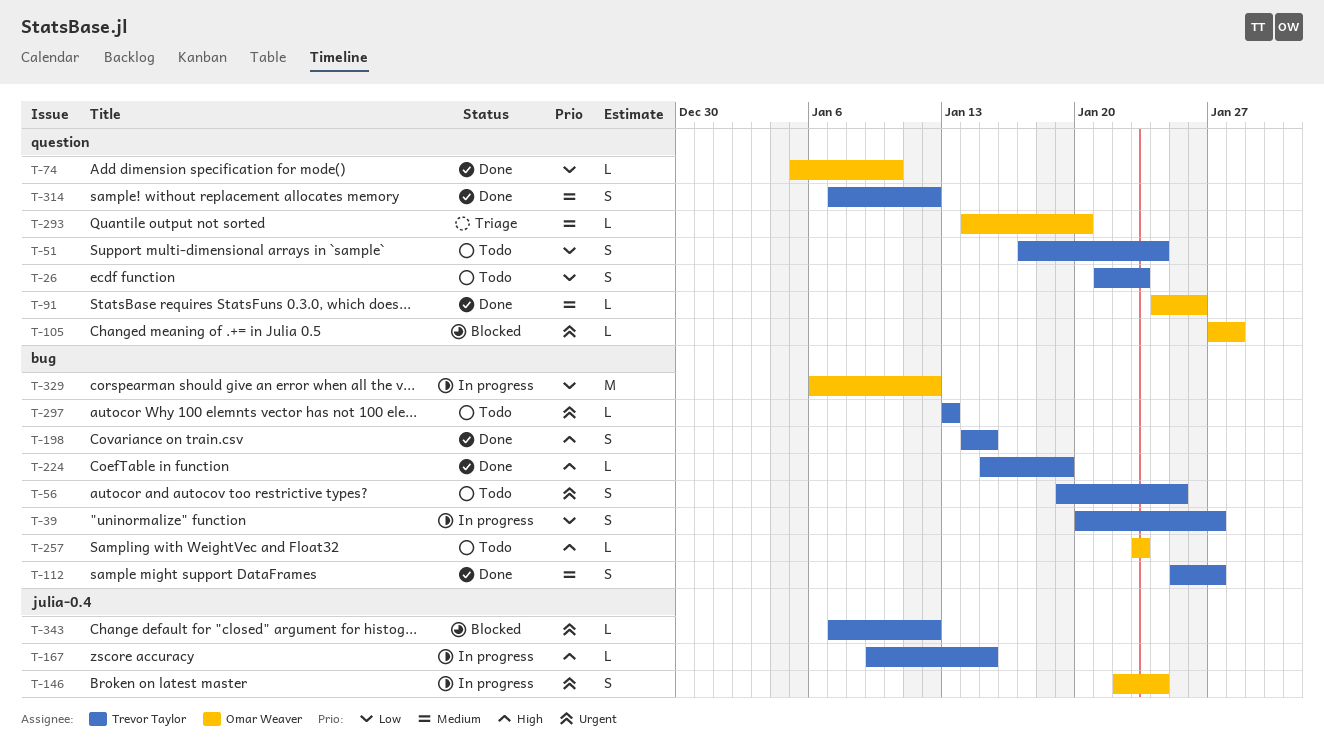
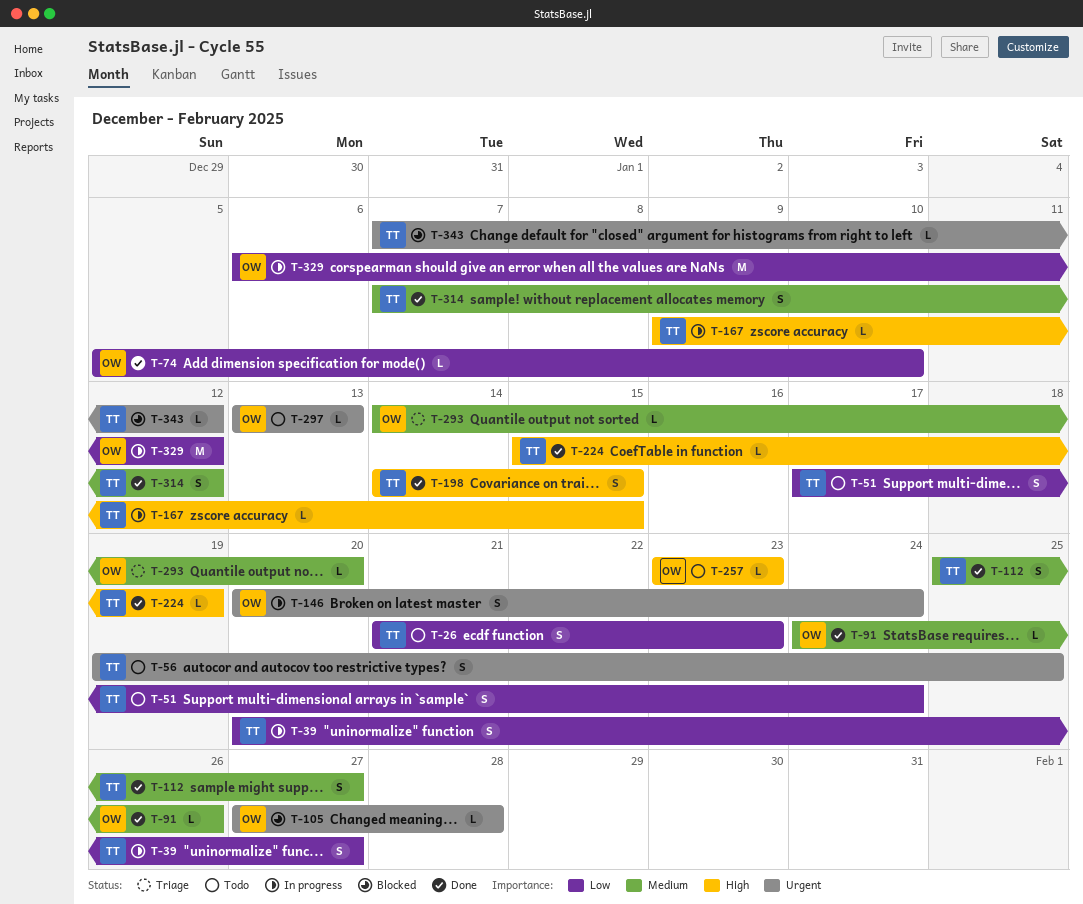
T-146, start: Jan 22 -> Jan 20
T-297, owner: Trevor Taylor -> Omar Weaver

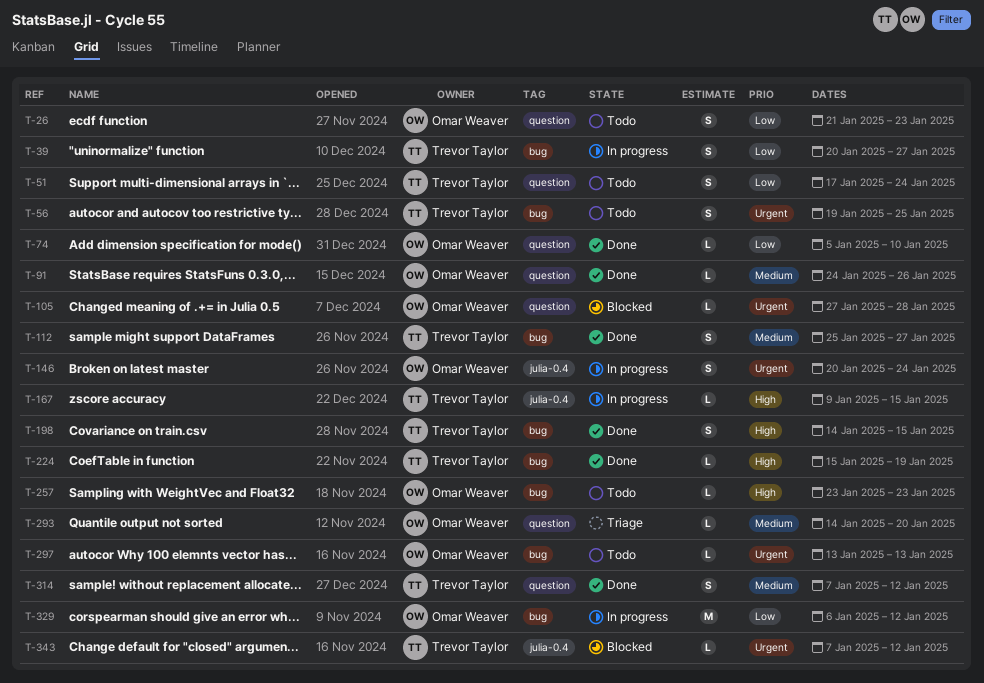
T-26, owner: Trevor Taylor -> Omar Weaver

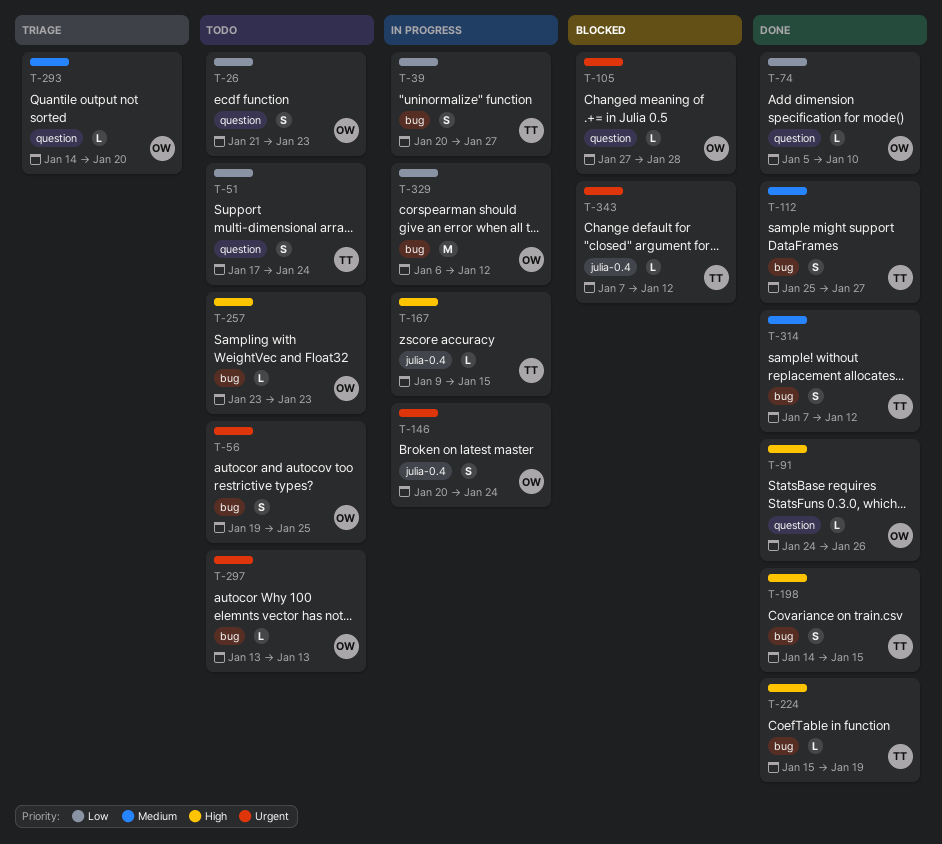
T-56, owner: Trevor Taylor -> Omar Weaver
T-91, priority: Medium -> High
T-314, label: question -> bug

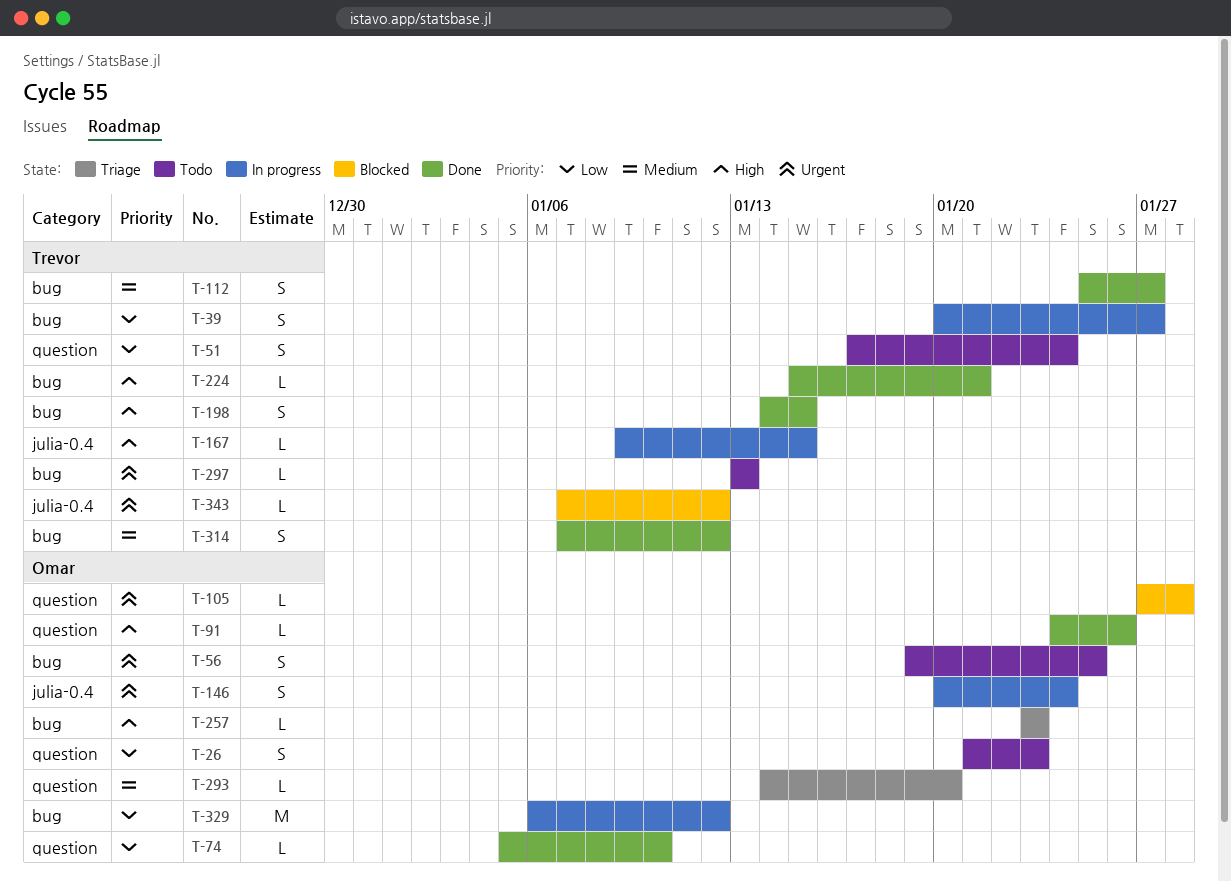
T-224, due: Jan 19 -> Jan 21
T-257, status: Todo -> Triage
T-297, owner: Omar -> Trevor

